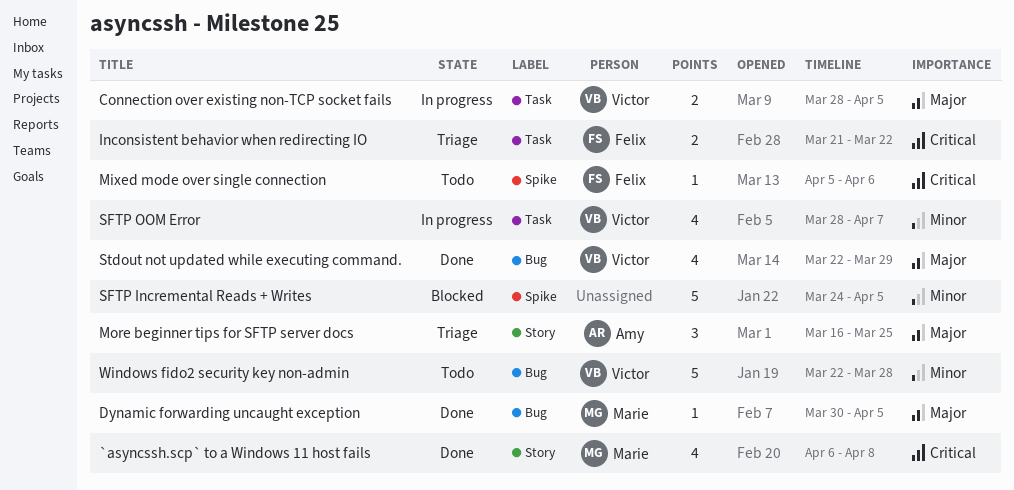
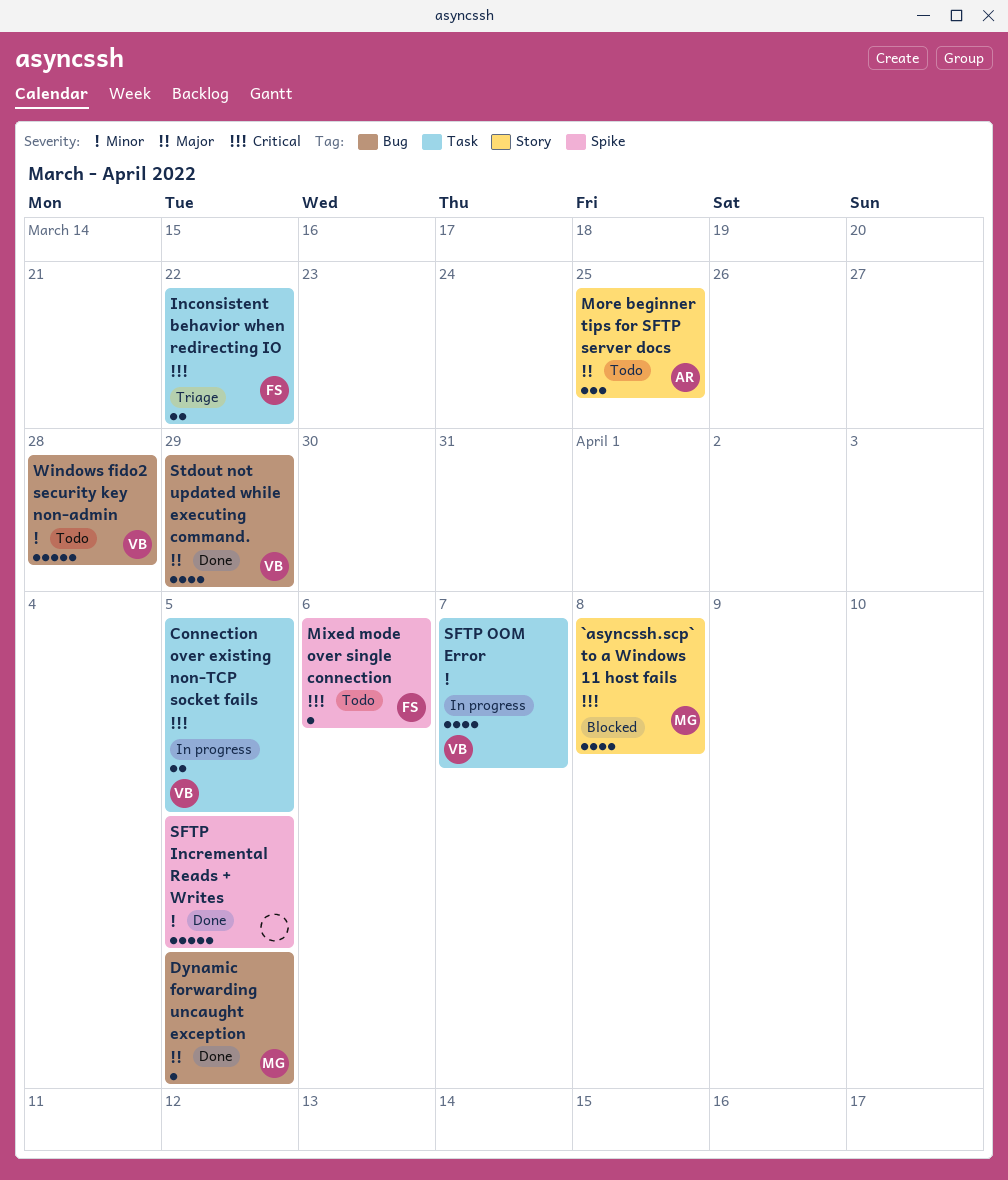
`asyncssh.scp` to a Windows 11 host fails, status: Done -> Blocked
Connection over existing non-TCP socket fails, priority: Major -> Critical
More beginner tips for SFTP server docs, status: Triage -> Todo
SFTP Incremental Reads + Writes, status: Blocked -> Done

